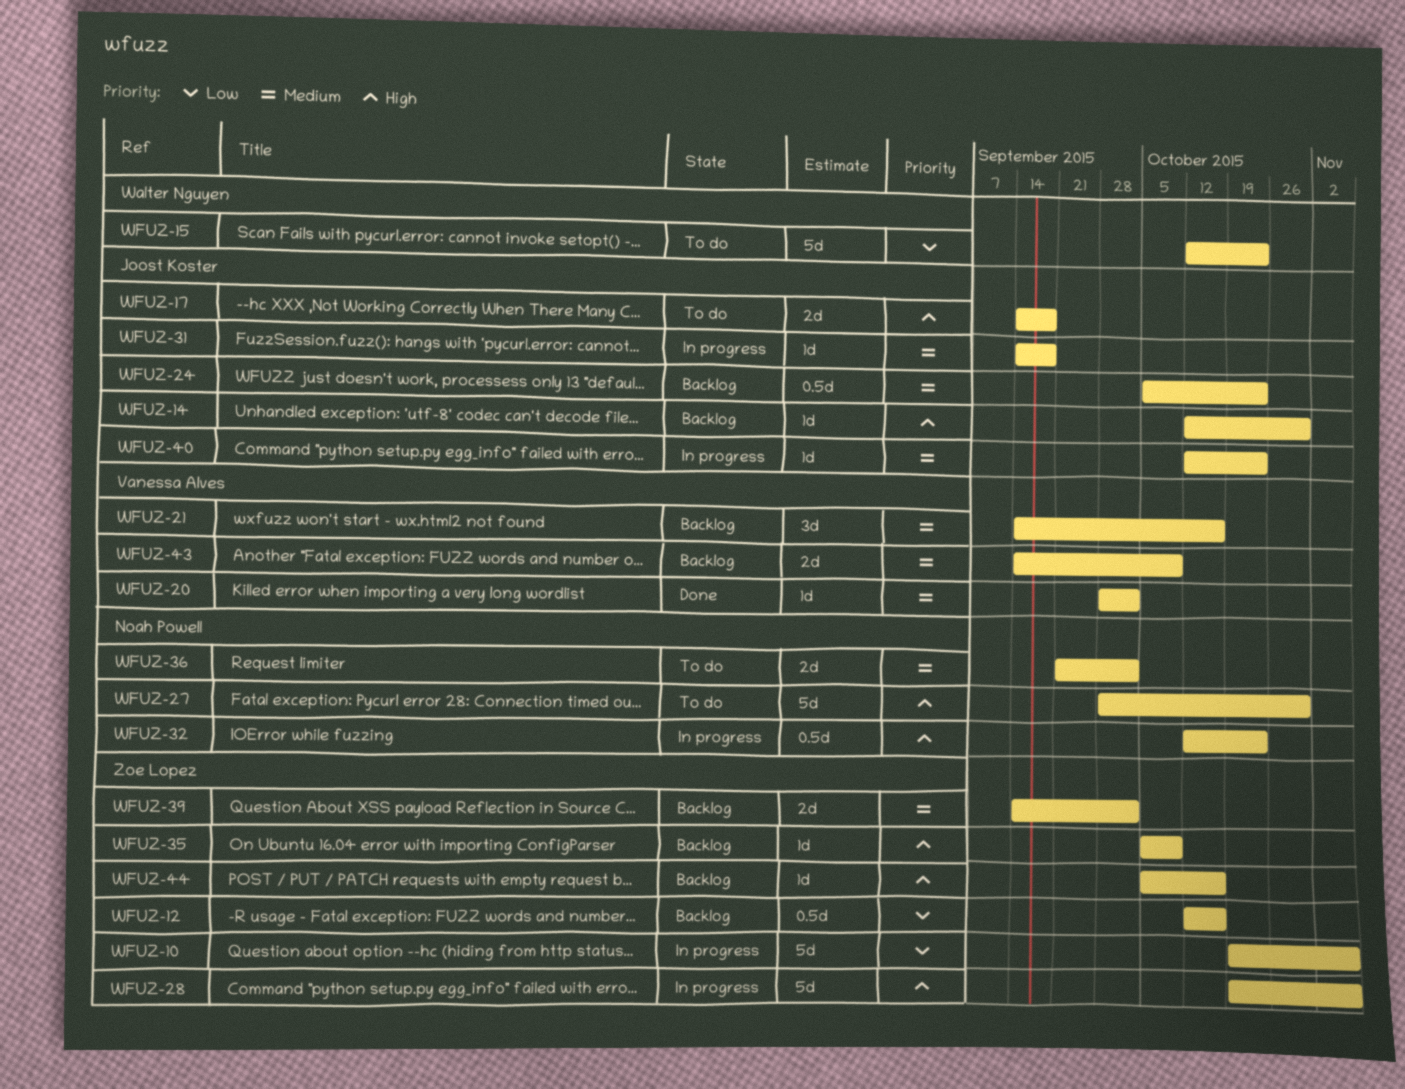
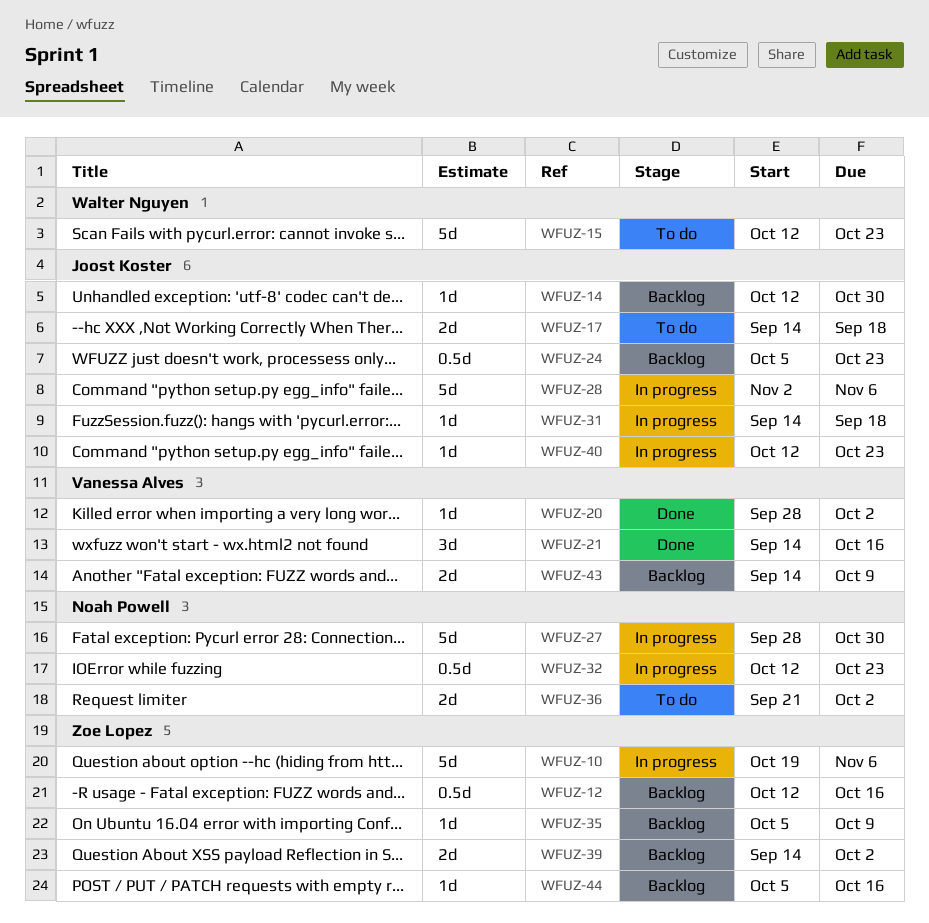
WFUZ-21, status: Backlog -> Done
WFUZ-27, status: To do -> In progress
WFUZ-28, owner: Zoe Lopez -> Joost Koster
WFUZ-28, start: Oct 19 -> Nov 2

